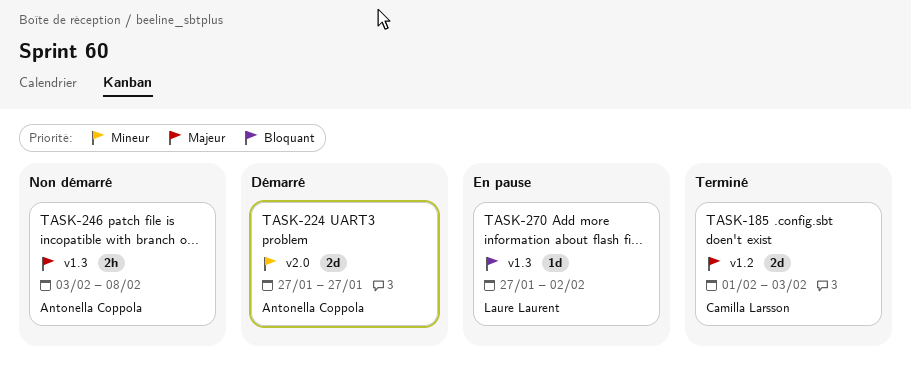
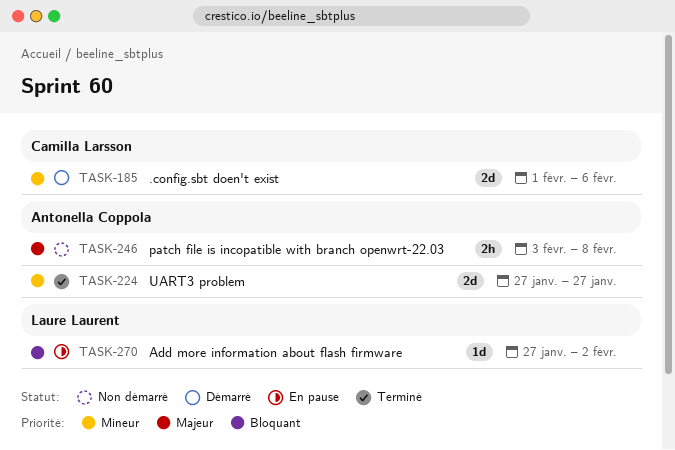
TASK-185, status: Terminé -> Démarré
TASK-185, priority: Majeur -> Mineur
TASK-185, due: Feb 3 -> Feb 6
TASK-224, status: Démarré -> Terminé

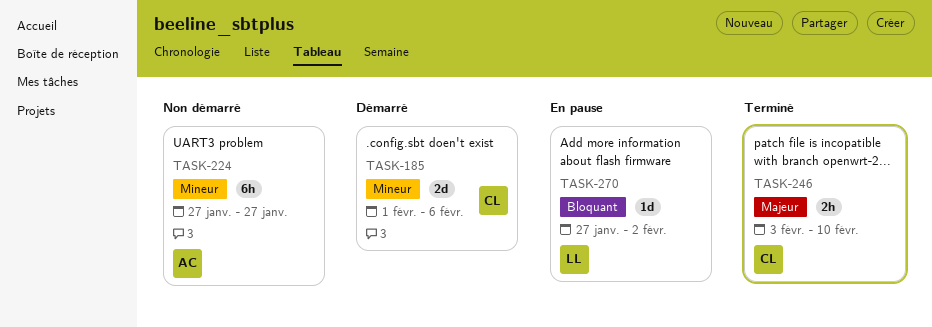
TASK-224, status: Terminé -> Non démarré
TASK-224, estimate: 2d -> 6h
TASK-246, status: Non démarré -> Terminé
TASK-246, owner: Antonella Coppola -> Camilla Larsson
TASK-246, due: Feb 8 -> Feb 10

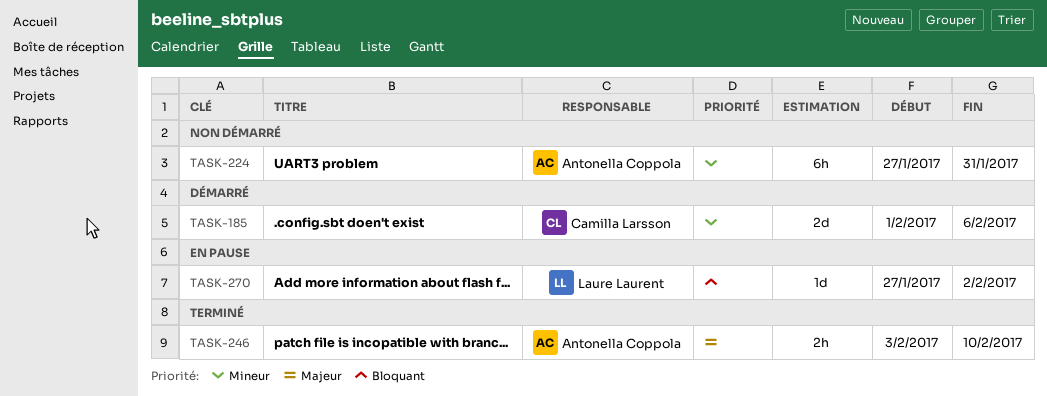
TASK-224, due: Jan 27 -> Jan 31
TASK-246, owner: Camilla Larsson -> Antonella Coppola

